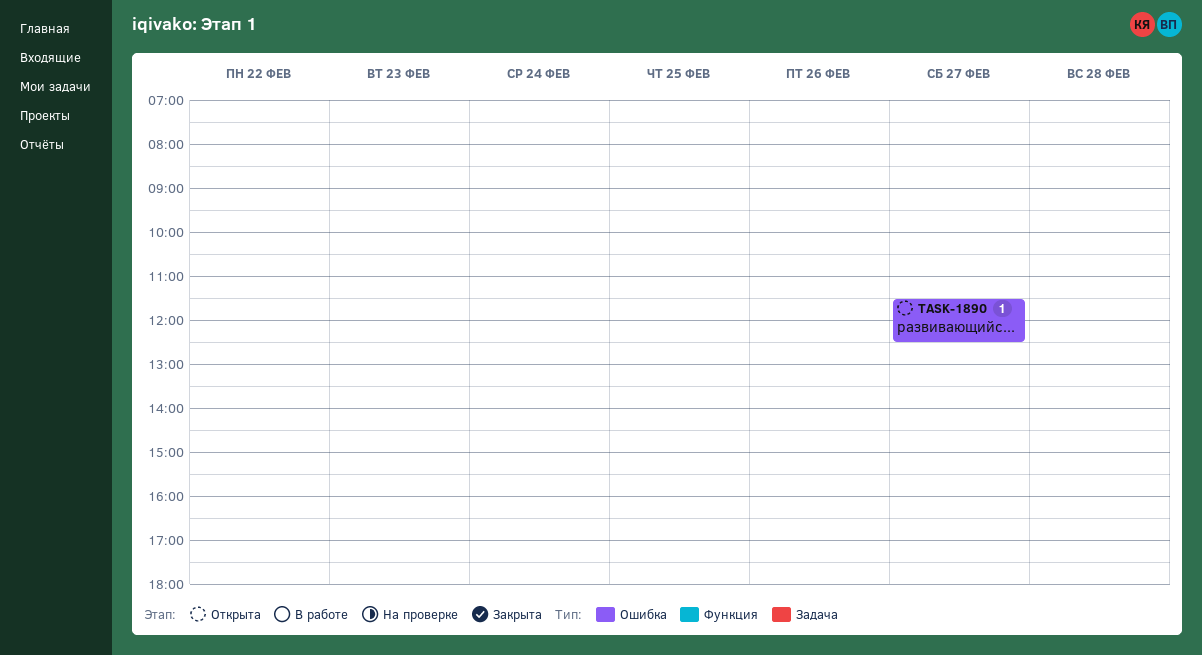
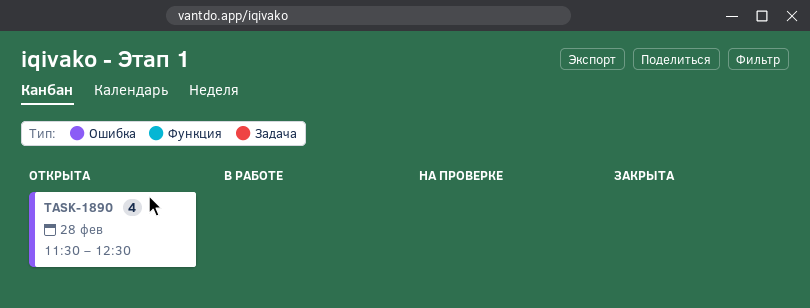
TASK-1890, estimate: 1 -> 4
TASK-1890, day: Feb 27 -> Feb 28

